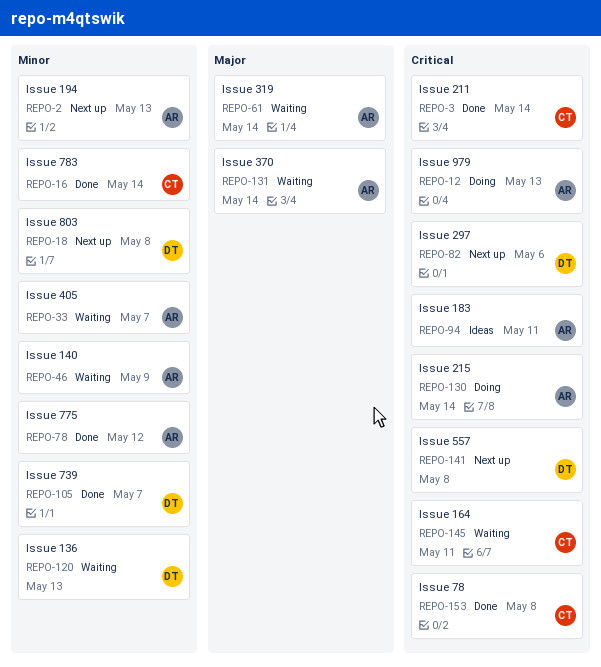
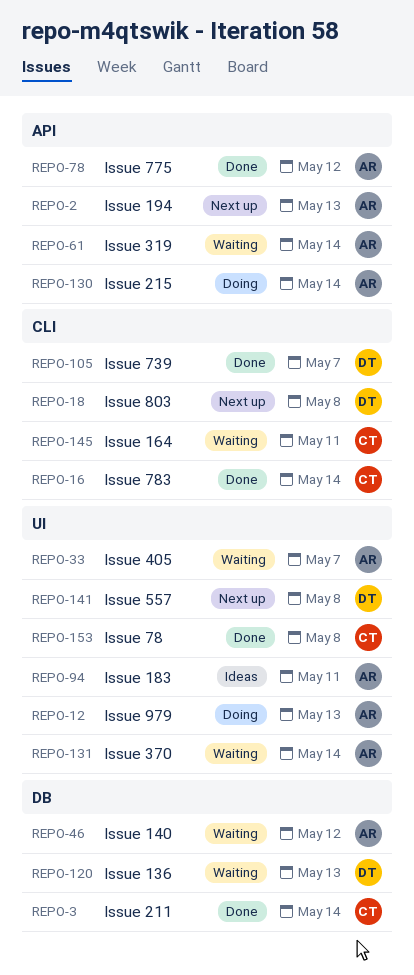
REPO-46, due: May 9 -> May 12
REPO-82: present -> none

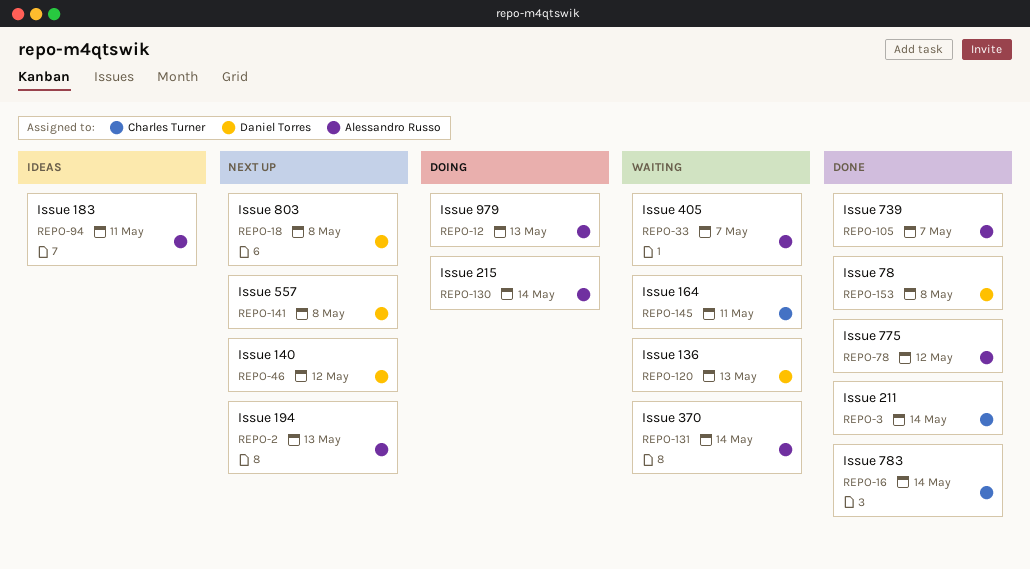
REPO-46, status: Waiting -> Next up
REPO-46, owner: Alessandro Russo -> Daniel Torres
REPO-61: present -> none
REPO-105, owner: Daniel Torres -> Alessandro Russo
REPO-153, owner: Charles Turner -> Daniel Torres

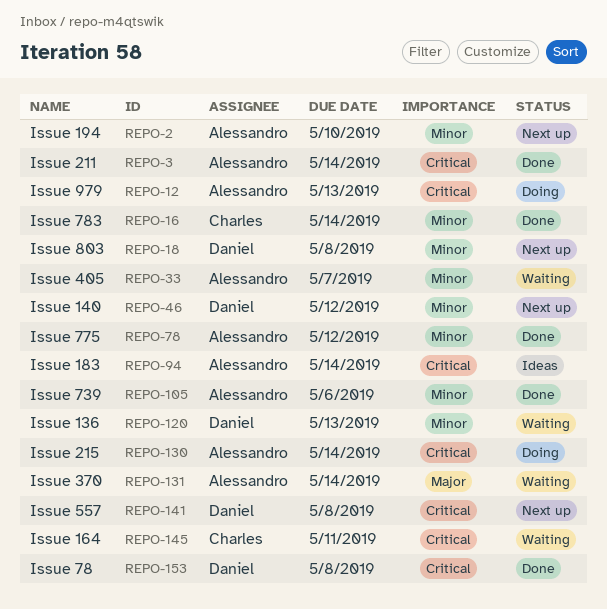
REPO-2, due: May 13 -> May 10
REPO-3, owner: Charles Turner -> Alessandro Russo
REPO-94, due: May 11 -> May 14
REPO-105, due: May 7 -> May 6

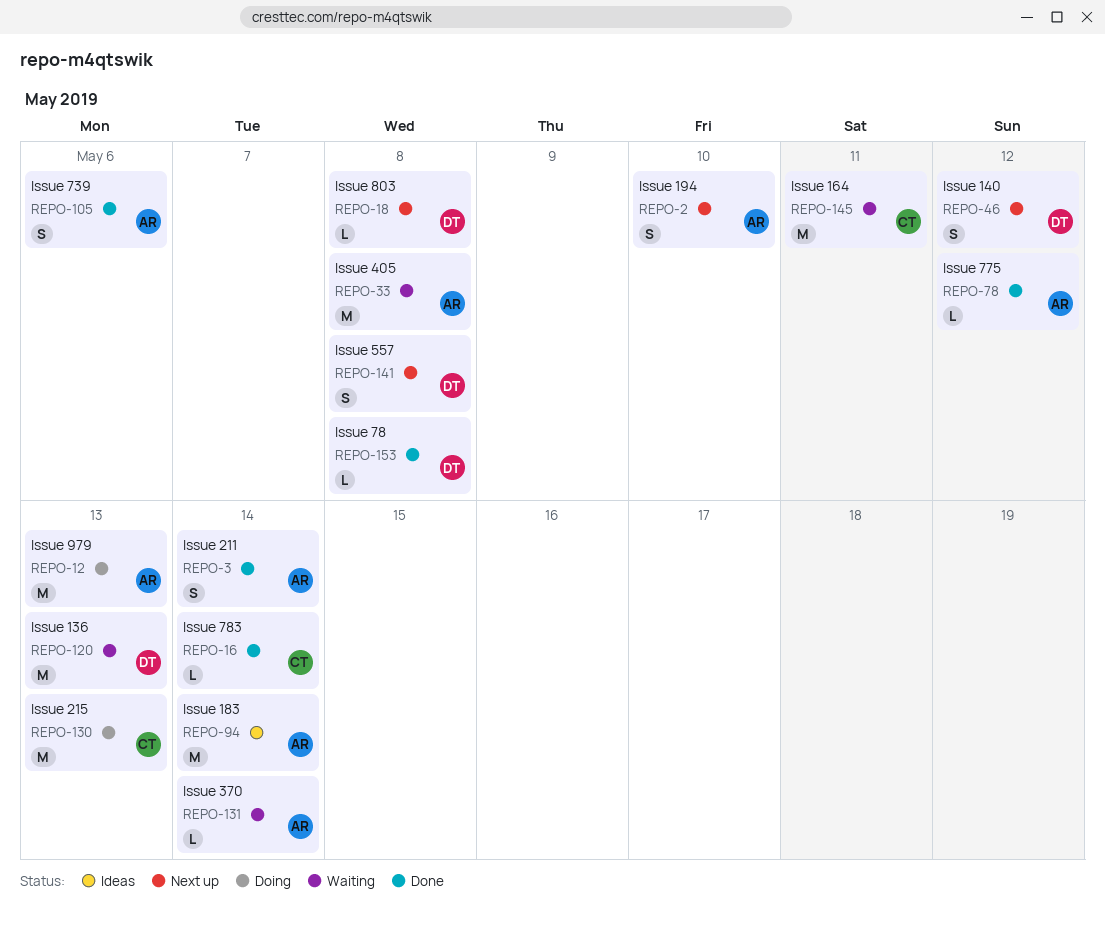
REPO-33, due: May 7 -> May 8
REPO-130, owner: Alessandro -> Charles
REPO-130, due: May 14 -> May 13

